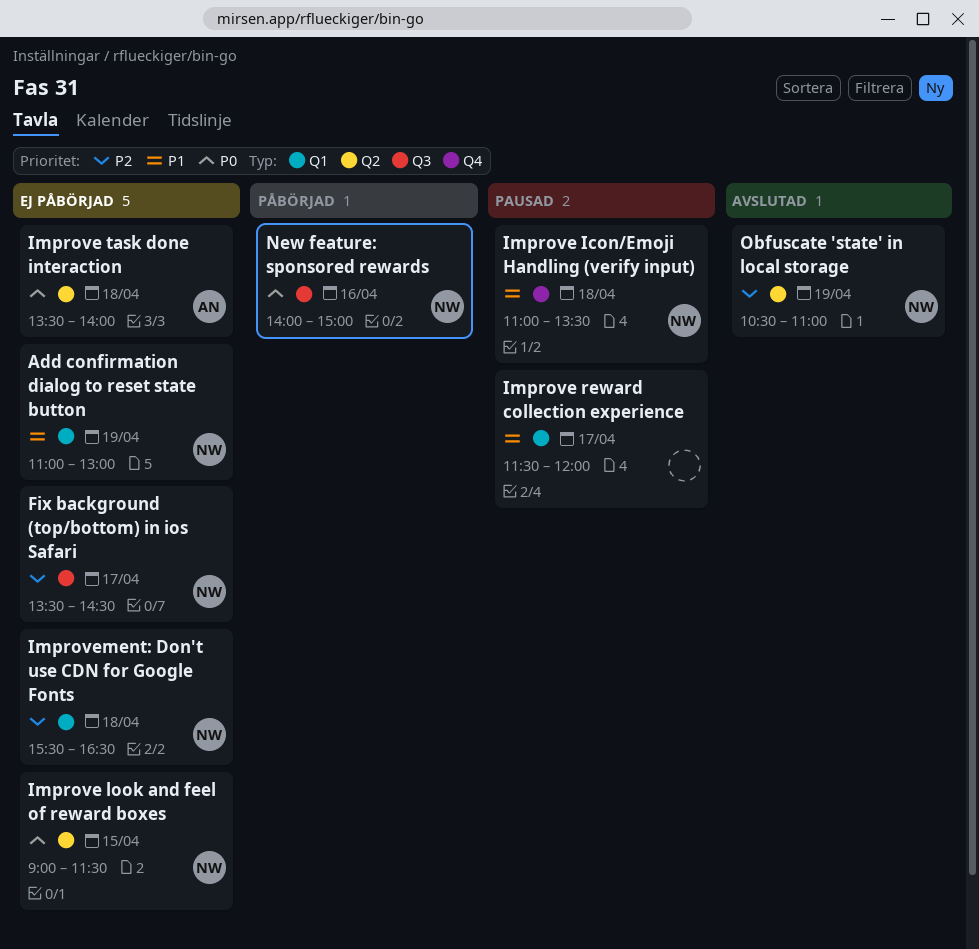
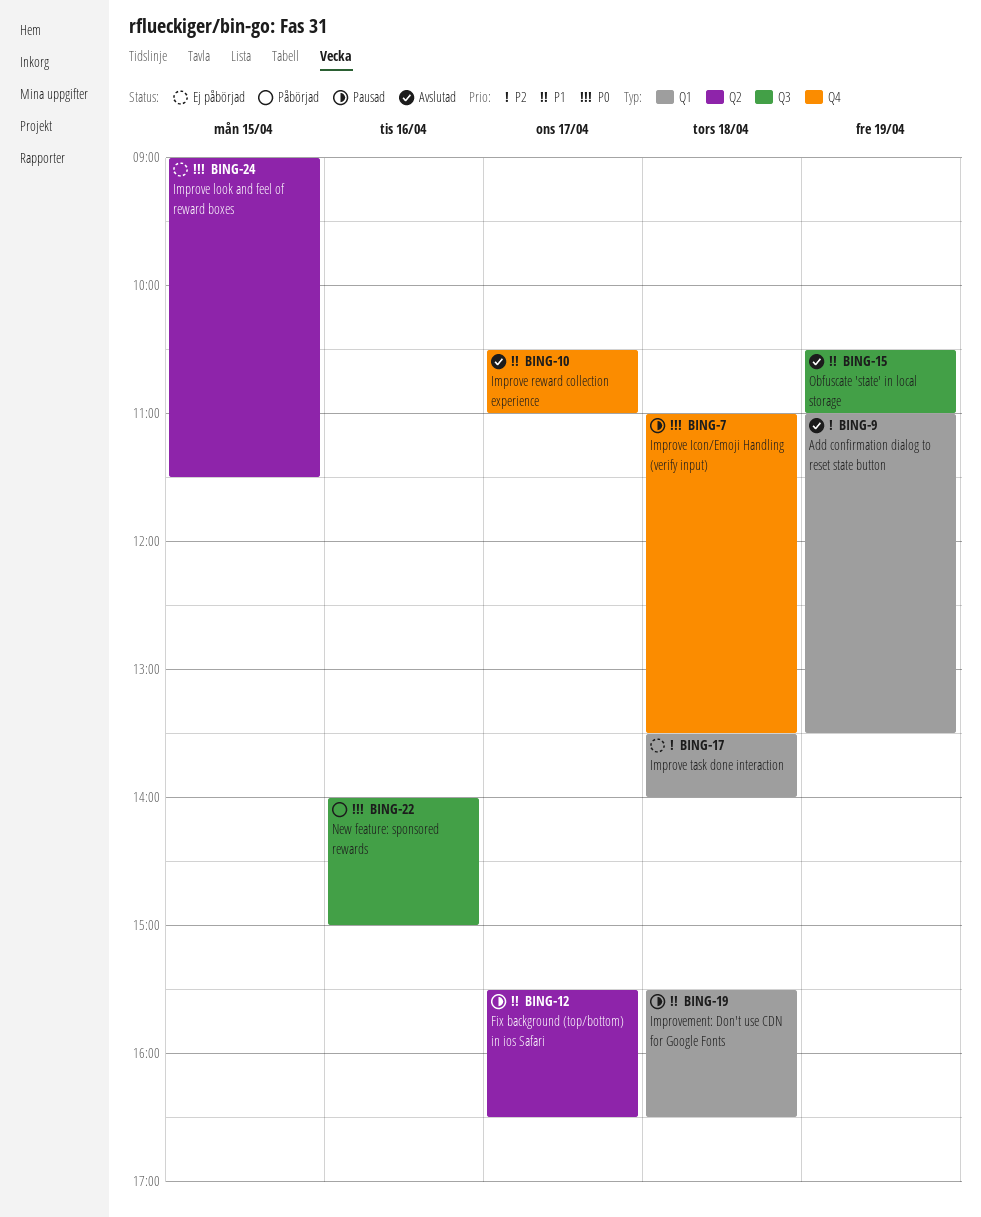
Add confirmation dialog to reset state button, status: Ej påbörjad -> Avslutad
Add confirmation dialog to reset state button, priority: P1 -> P2
Add confirmation dialog to reset state button, ends: 13:00 -> 13:30
Fix background (top/bottom) in ios Safari, status: Ej påbörjad -> Pausad
Fix background (top/bottom) in ios Safari, priority: P2 -> P1
Fix background (top/bottom) in ios Safari, label: Q3 -> Q2
Fix background (top/bottom) in ios Safari, begins: 13:30 -> 15:30
Fix background (top/bottom) in ios Safari, ends: 14:30 -> 16:30
Improve Icon/Emoji Handling (verify input), priority: P1 -> P0
Improve reward collection experience, status: Pausad -> Avslutad
Improve reward collection experience, label: Q1 -> Q4
Improve reward collection experience, begins: 11:30 -> 10:30
Improve reward collection experience, ends: 12:00 -> 11:00
Improve task done interaction, priority: P0 -> P2
Improve task done interaction, label: Q2 -> Q1
Improvement: Don't use CDN for Google Fonts, status: Ej påbörjad -> Pausad
Improvement: Don't use CDN for Google Fonts, priority: P2 -> P1
Obfuscate 'state' in local storage, priority: P2 -> P1
Obfuscate 'state' in local storage, label: Q2 -> Q3

